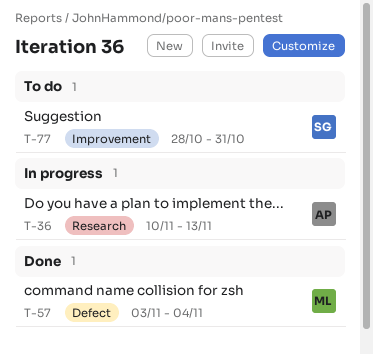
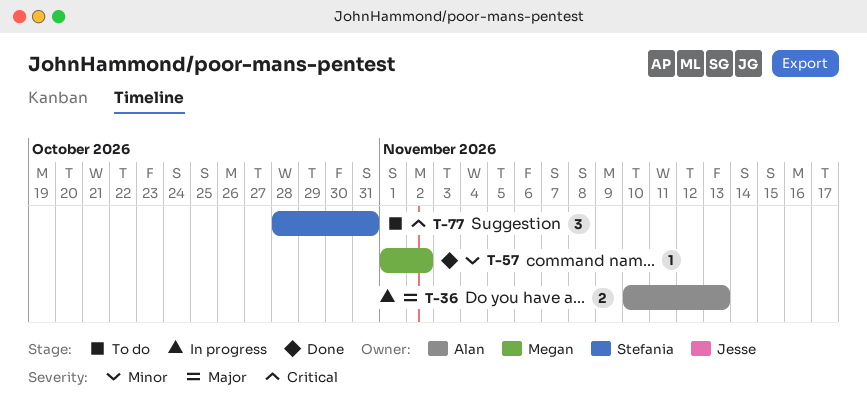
T-57, start: Nov 3 -> Nov 1
T-57, due: Nov 4 -> Nov 2

